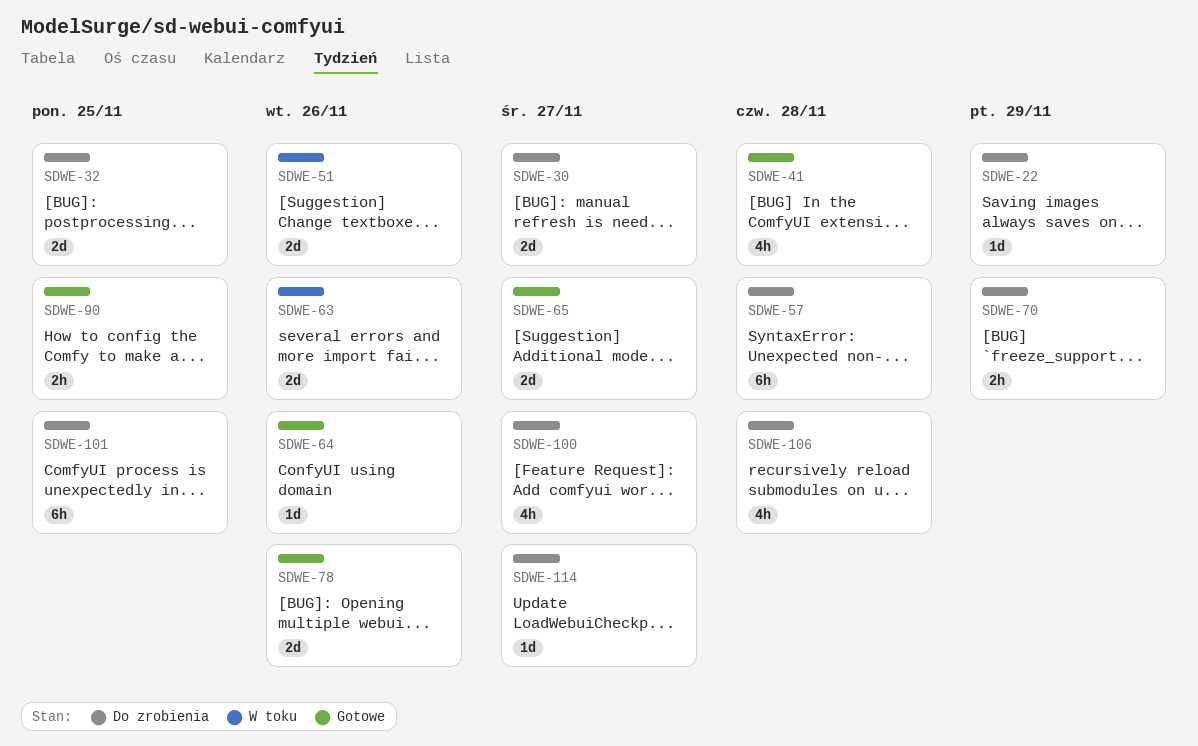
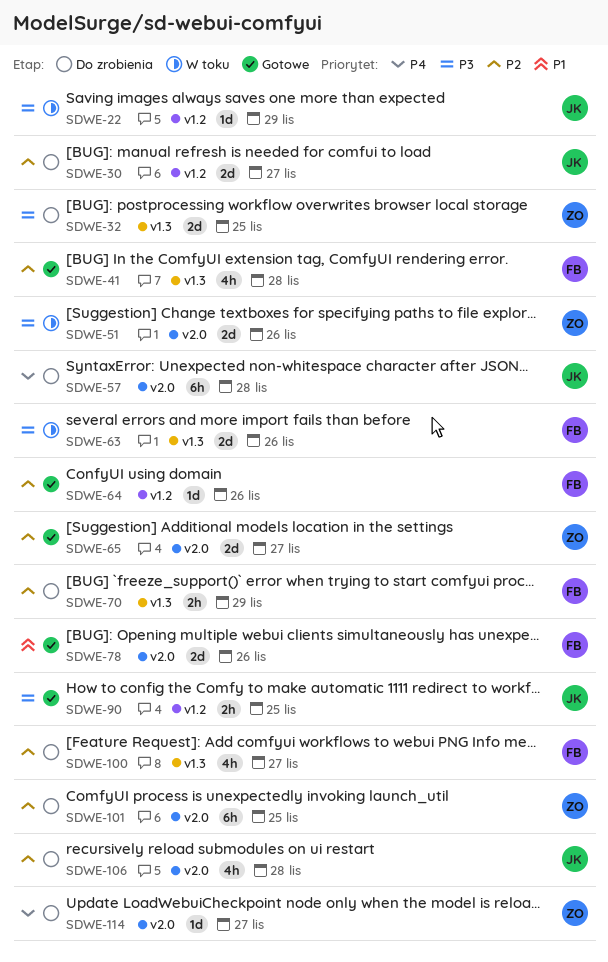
SDWE-22, status: Do zrobienia -> W toku

